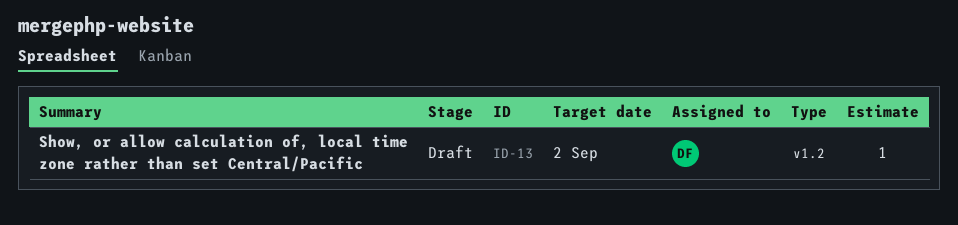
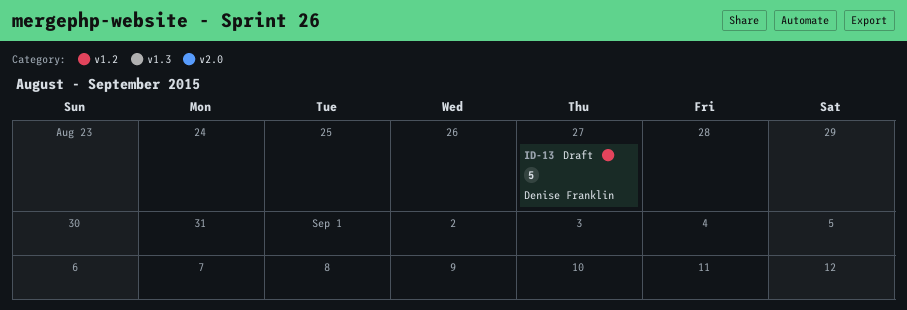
ID-13, estimate: 1 -> 5
ID-13, due: Sep 2 -> Aug 27

